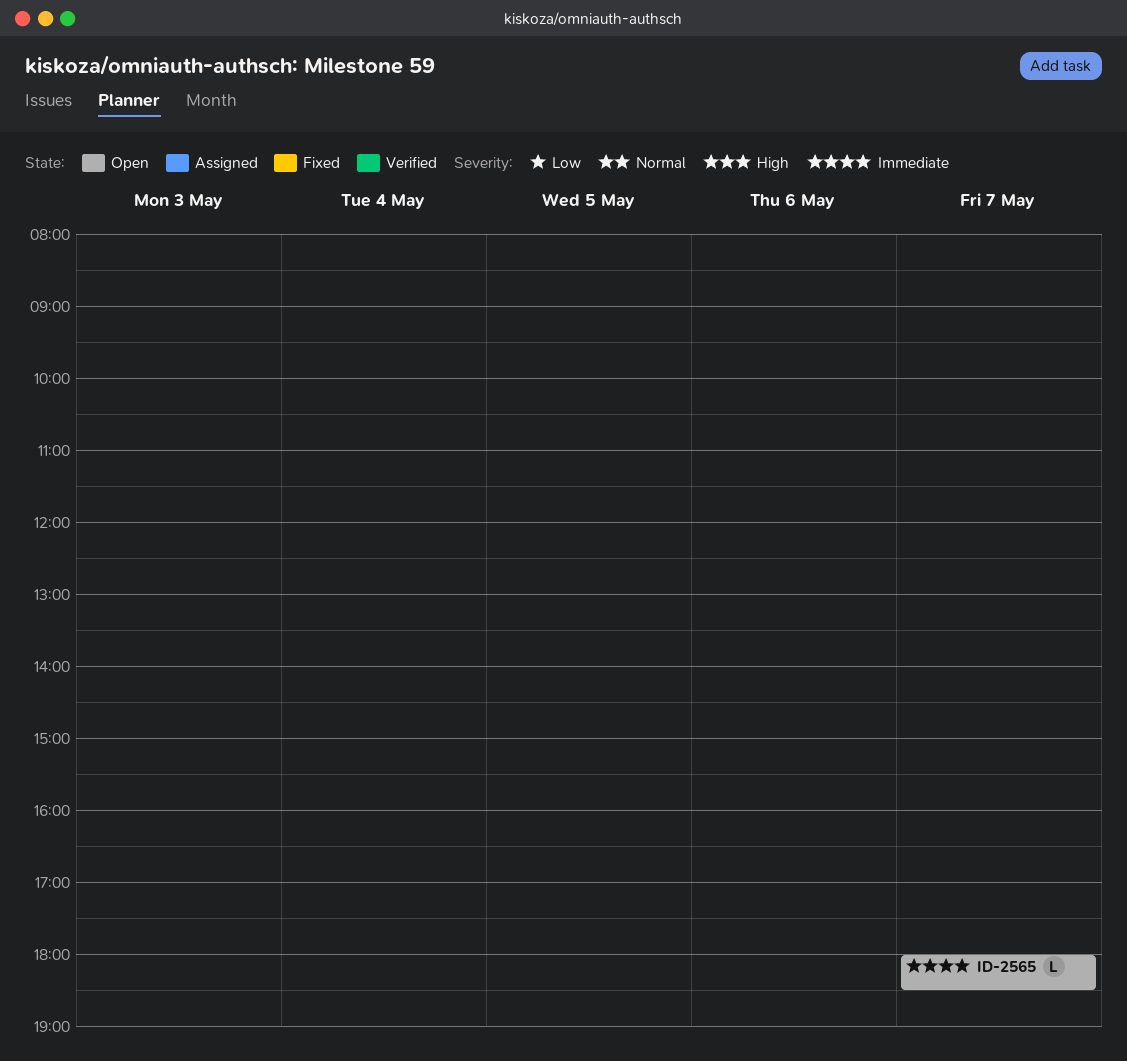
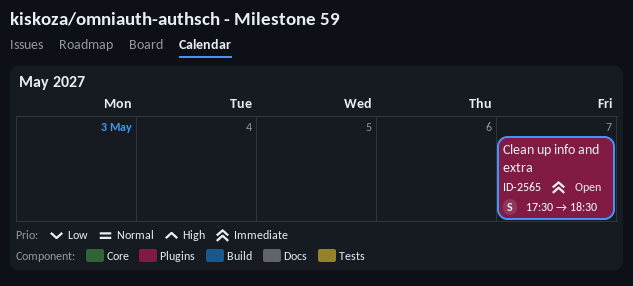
ID-2565, estimate: L -> S
ID-2565, begins: 18:00 -> 17:30

